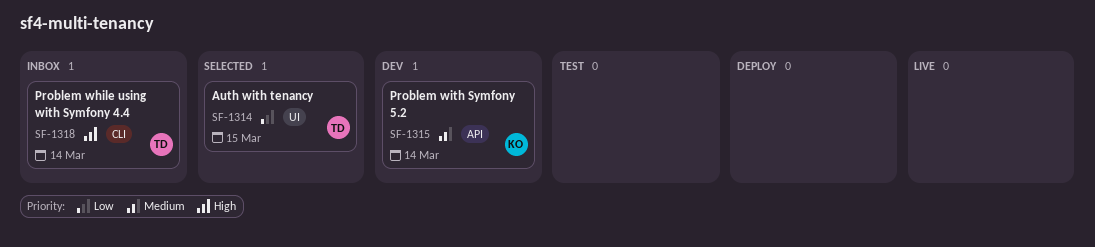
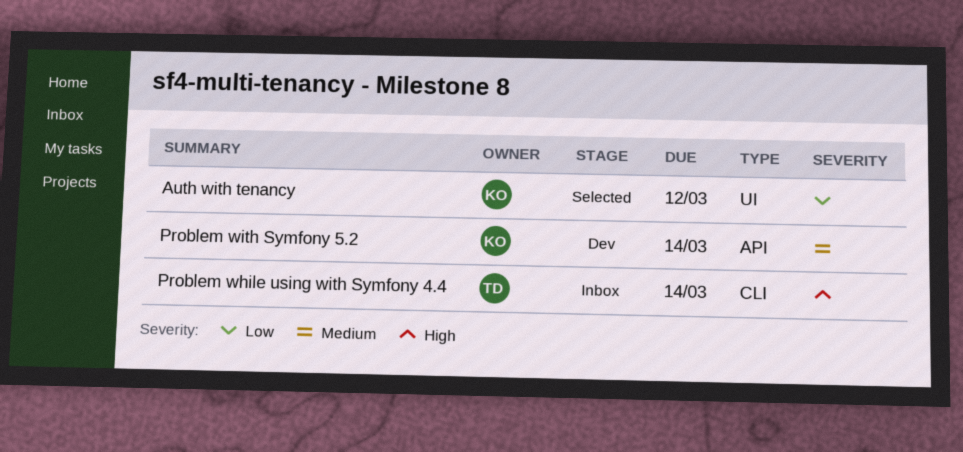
Auth with tenancy, owner: TD -> KO
Auth with tenancy, due: Mar 15 -> Mar 12

